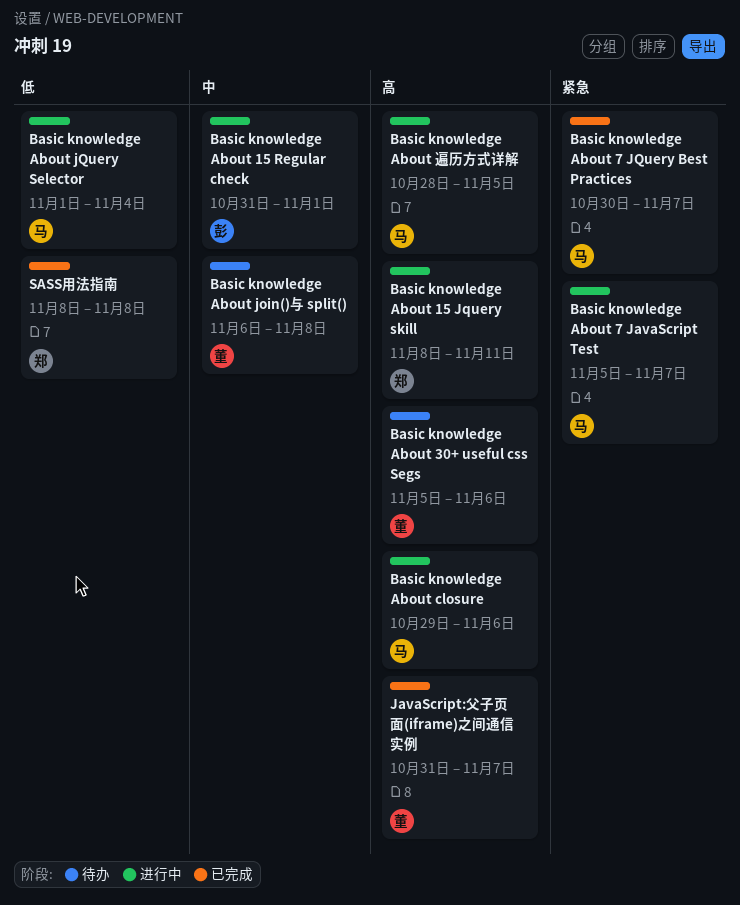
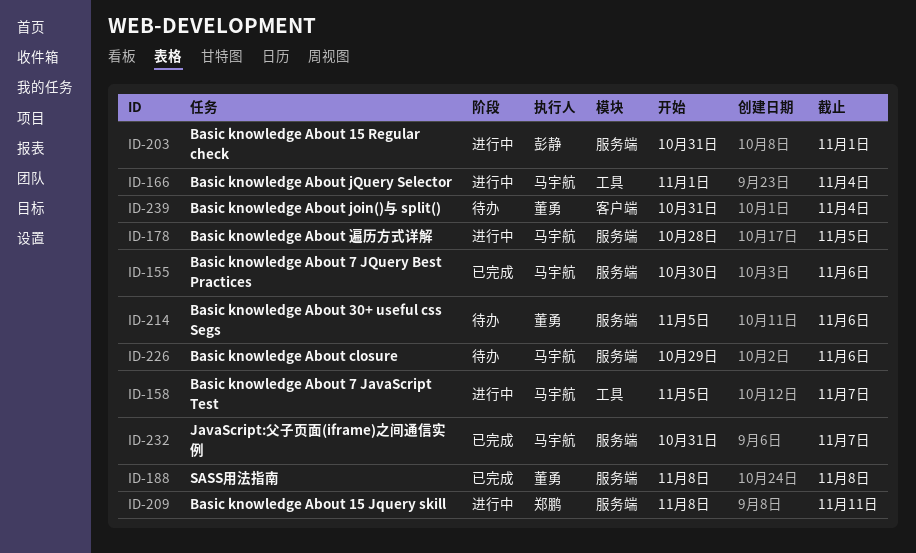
Basic knowledge About 7 JQuery Best Practices, due: Nov 7 -> Nov 6
Basic knowledge About closure, status: 进行中 -> 待办
Basic knowledge About join()与 split(), start: Nov 6 -> Oct 31
Basic knowledge About join()与 split(), due: Nov 8 -> Nov 4
JavaScript:父子页面(iframe)之间通信实例, owner: 董勇 -> 马宇航
SASS用法指南, owner: 郑鹏 -> 董勇

